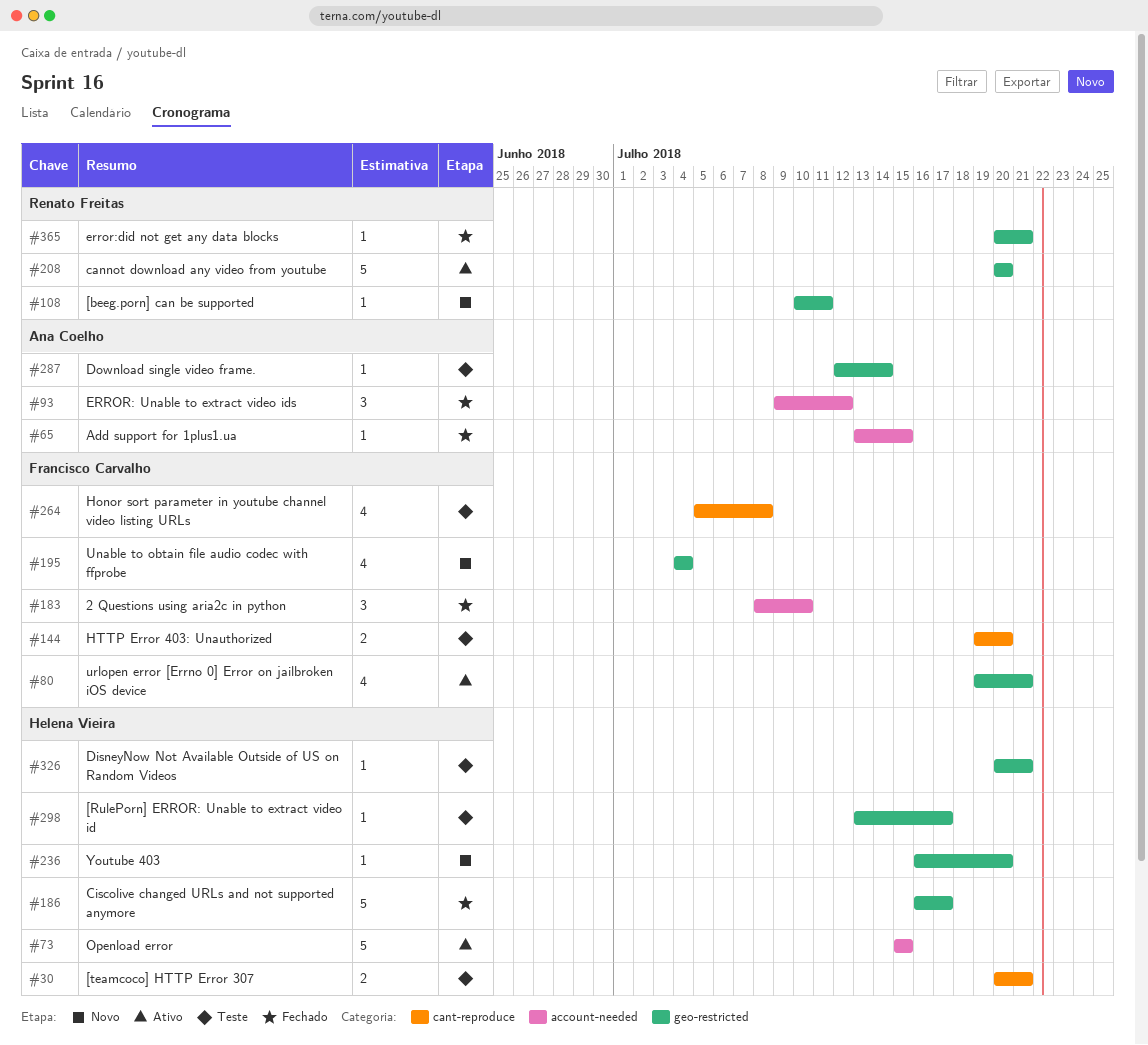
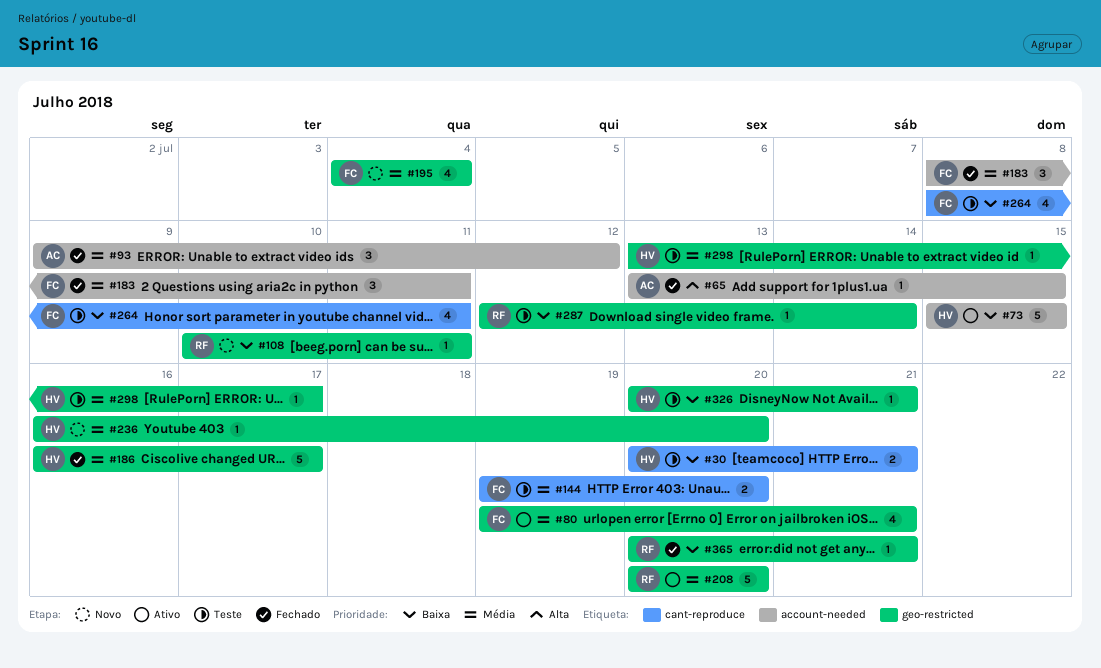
#183, due: Jul 10 -> Jul 11
#264, start: Jul 5 -> Jul 8
#264, due: Jul 8 -> Jul 11
#287, owner: Ana Coelho -> Renato Freitas

